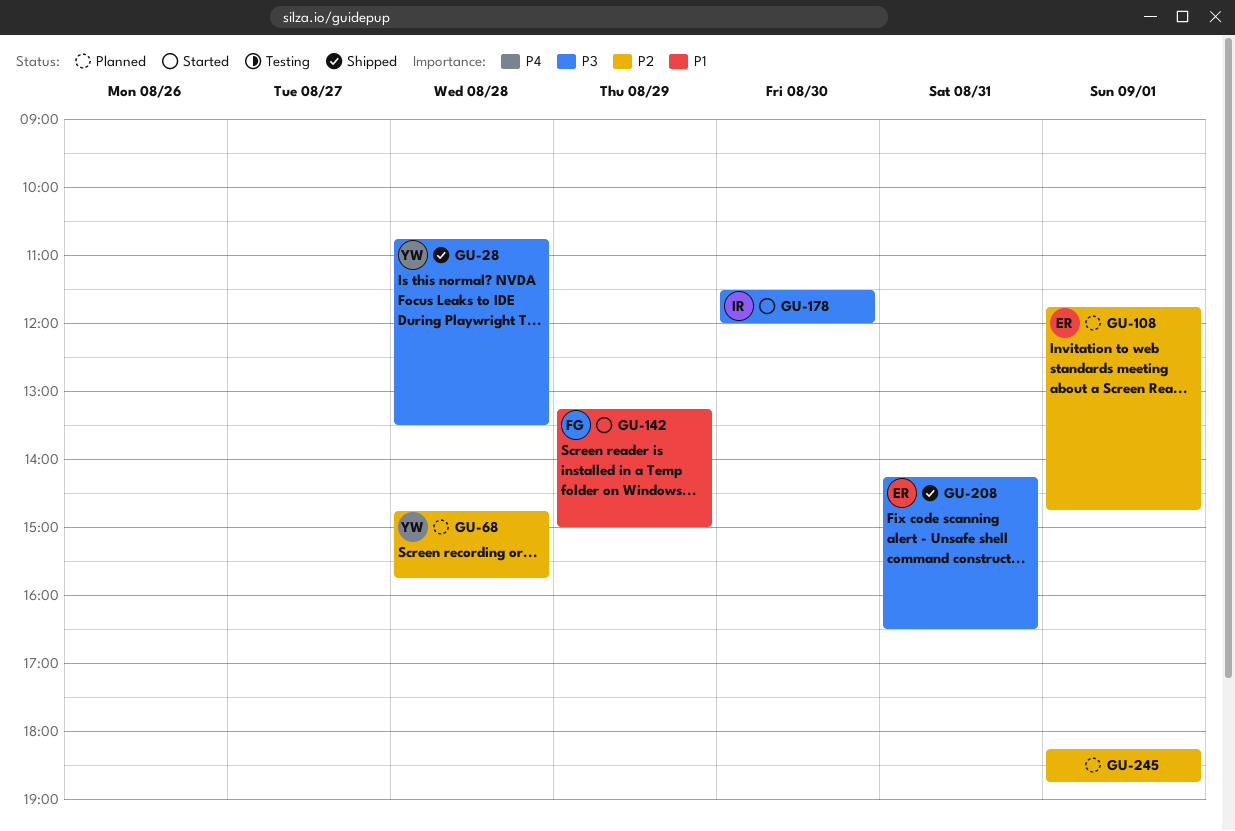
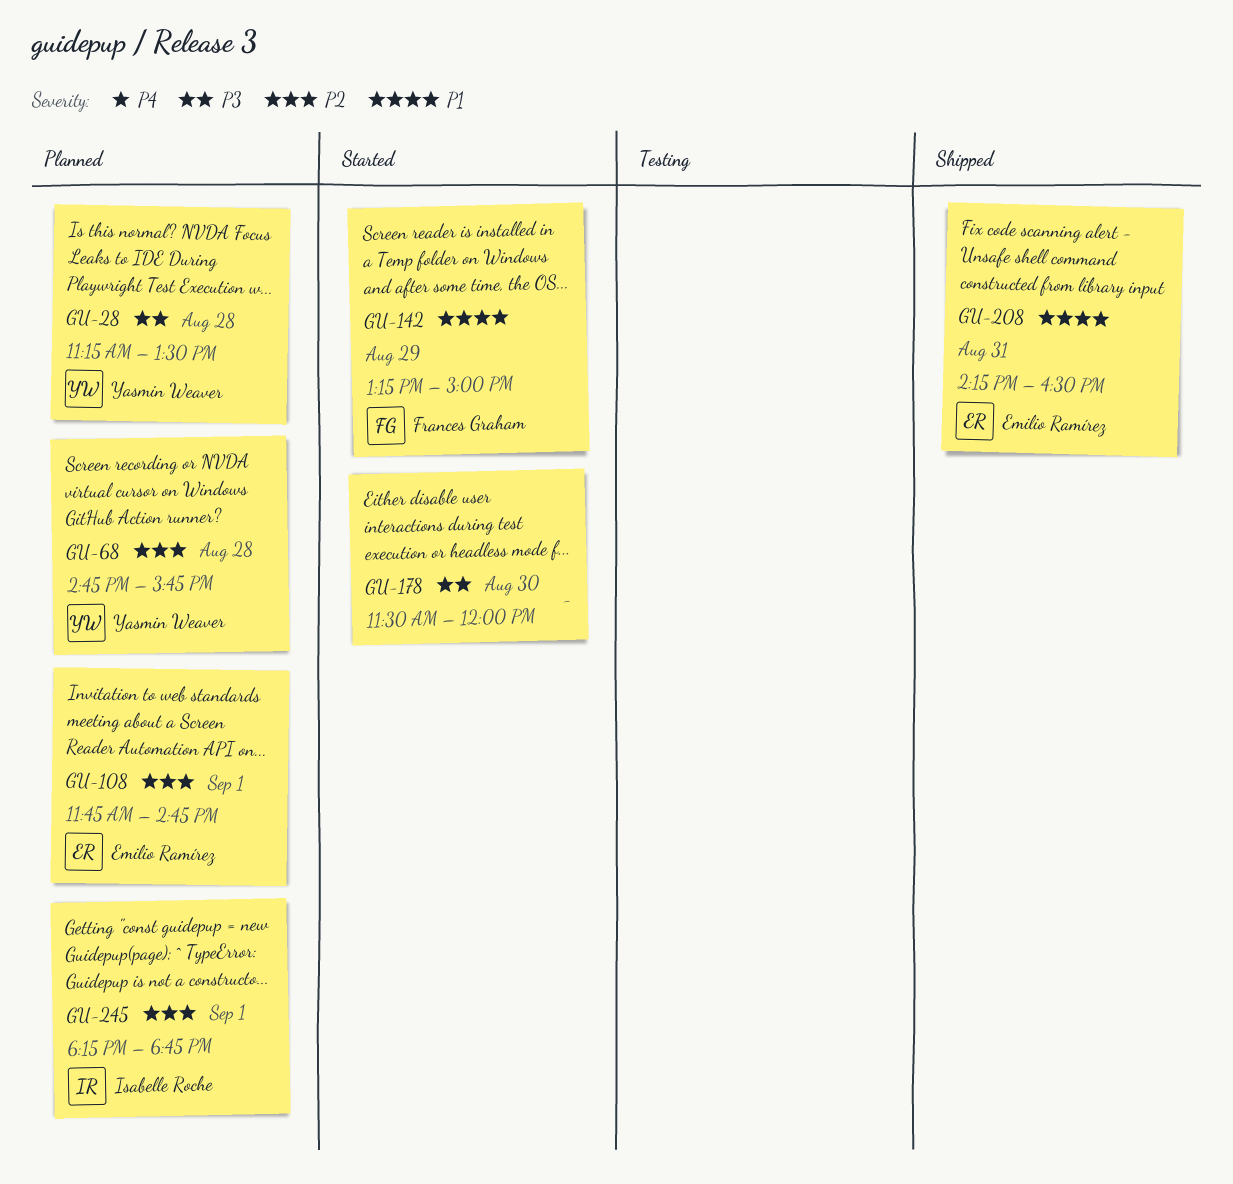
GU-28, status: Shipped -> Planned
GU-28, begins: 10:45 -> 11:15
GU-178, owner: Isabelle Roche -> none
GU-208, priority: P3 -> P1
GU-245, owner: none -> Isabelle Roche

